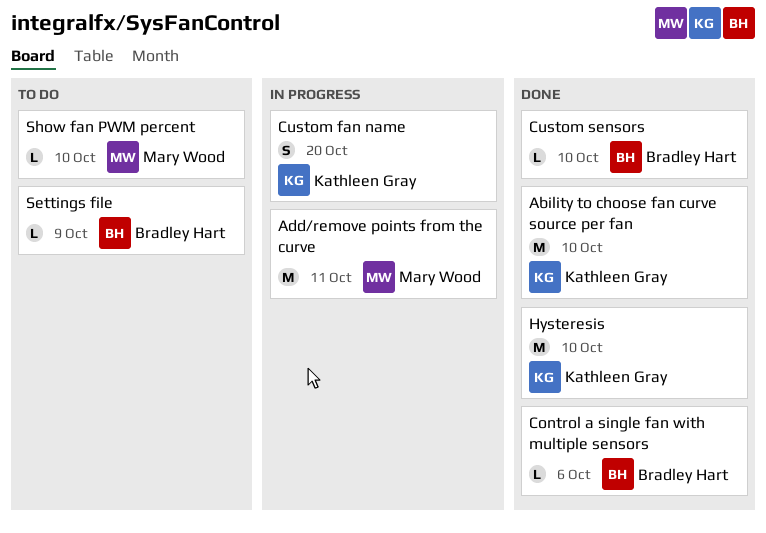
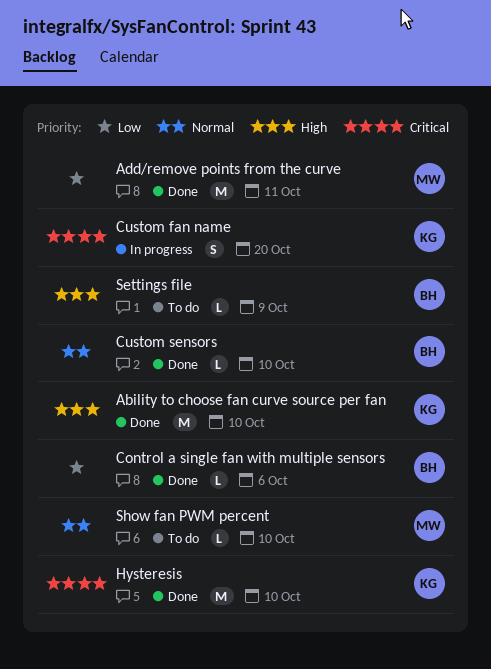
Add/remove points from the curve, status: In progress -> Done

